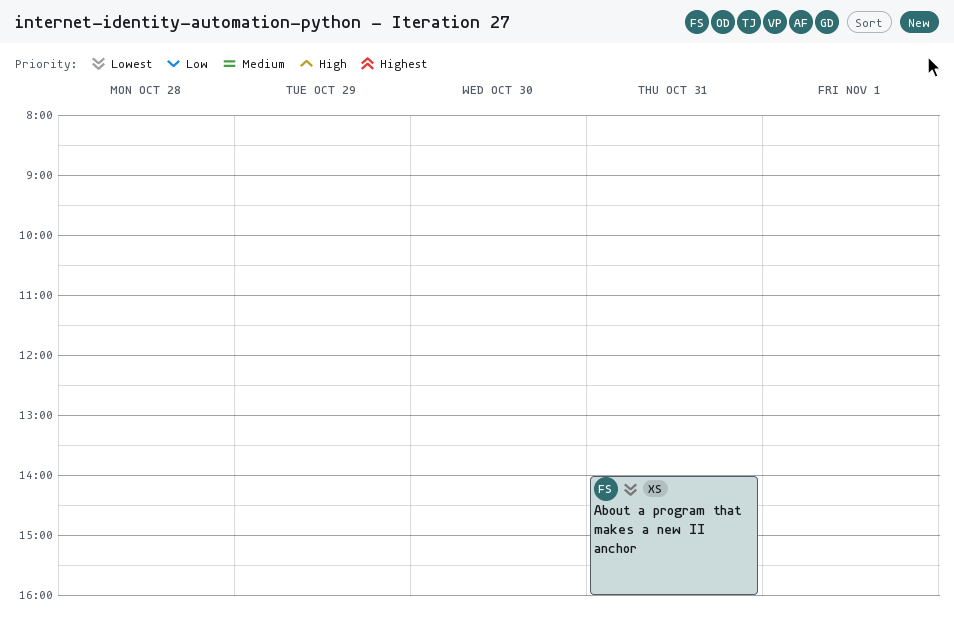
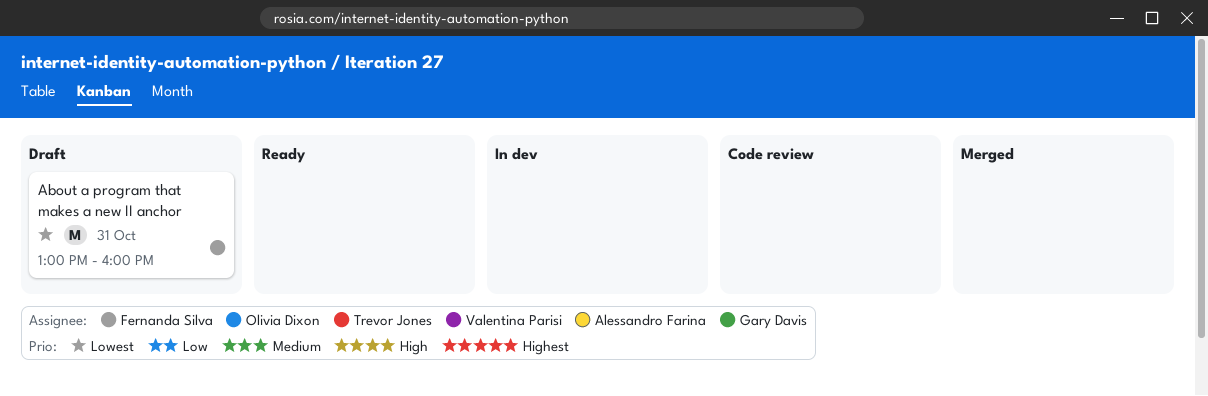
About a program that makes a new II anchor, estimate: XS -> M
About a program that makes a new II anchor, begins: 14:00 -> 13:00

